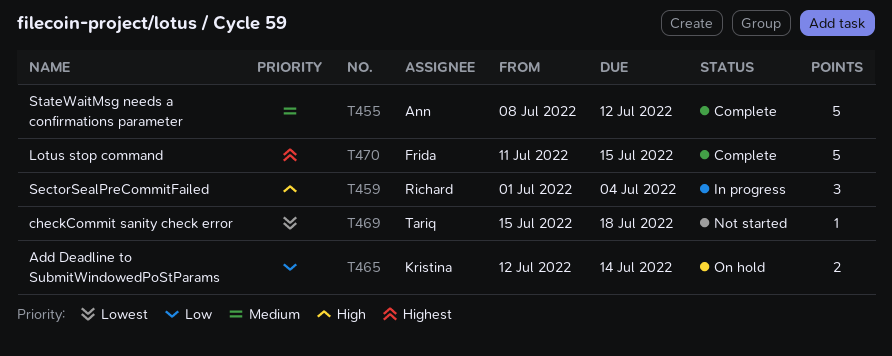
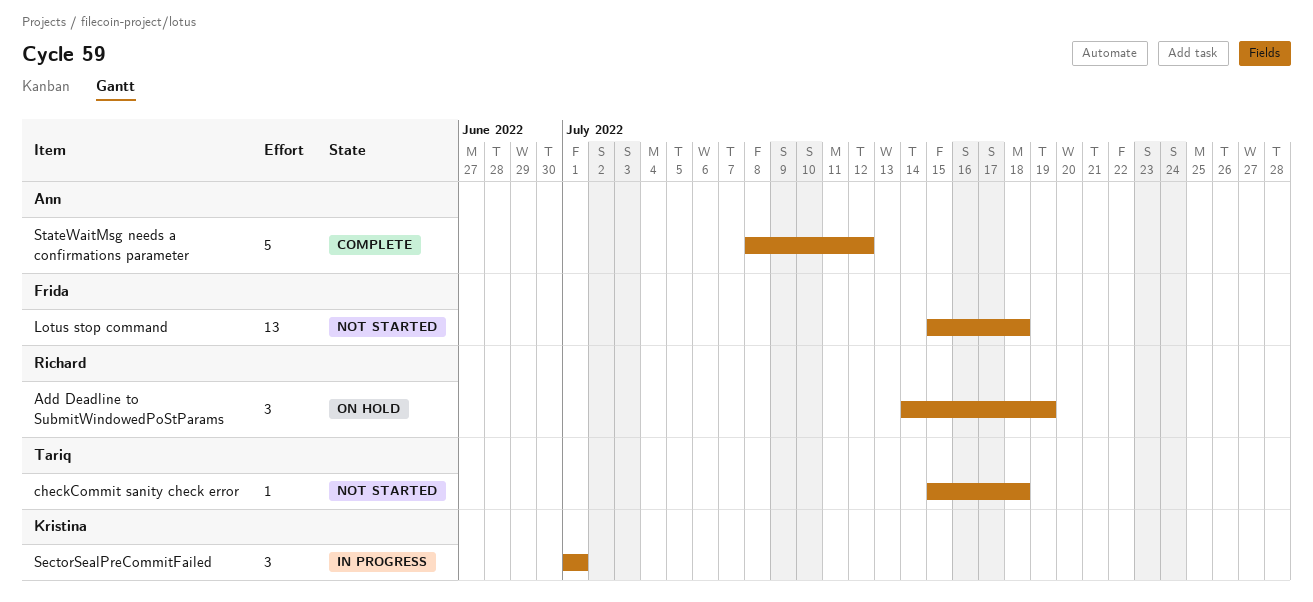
Add Deadline to SubmitWindowedPoStParams, owner: Kristina -> Richard
Add Deadline to SubmitWindowedPoStParams, estimate: 2 -> 3
Add Deadline to SubmitWindowedPoStParams, start: Jul 12 -> Jul 14
Add Deadline to SubmitWindowedPoStParams, due: Jul 14 -> Jul 19
Lotus stop command, status: Complete -> Not started
Lotus stop command, estimate: 5 -> 13
Lotus stop command, start: Jul 11 -> Jul 15
Lotus stop command, due: Jul 15 -> Jul 18
SectorSealPreCommitFailed, owner: Richard -> Kristina
SectorSealPreCommitFailed, due: Jul 4 -> Jul 1

